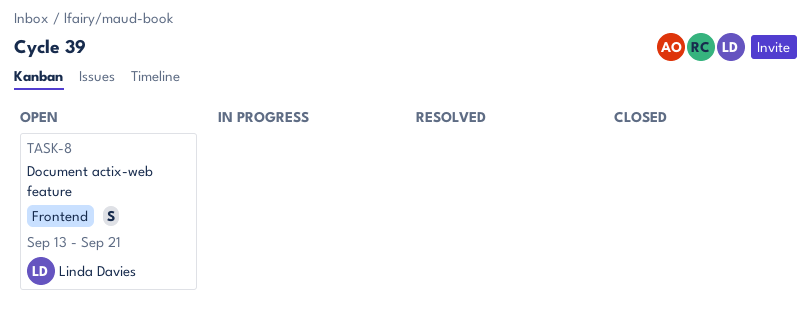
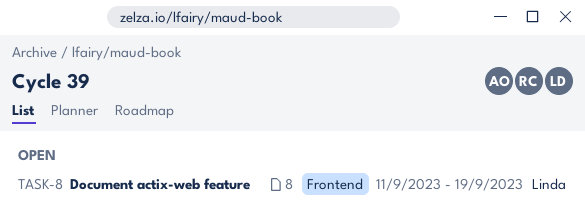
TASK-8, start: Sep 13 -> Sep 11
TASK-8, due: Sep 21 -> Sep 19

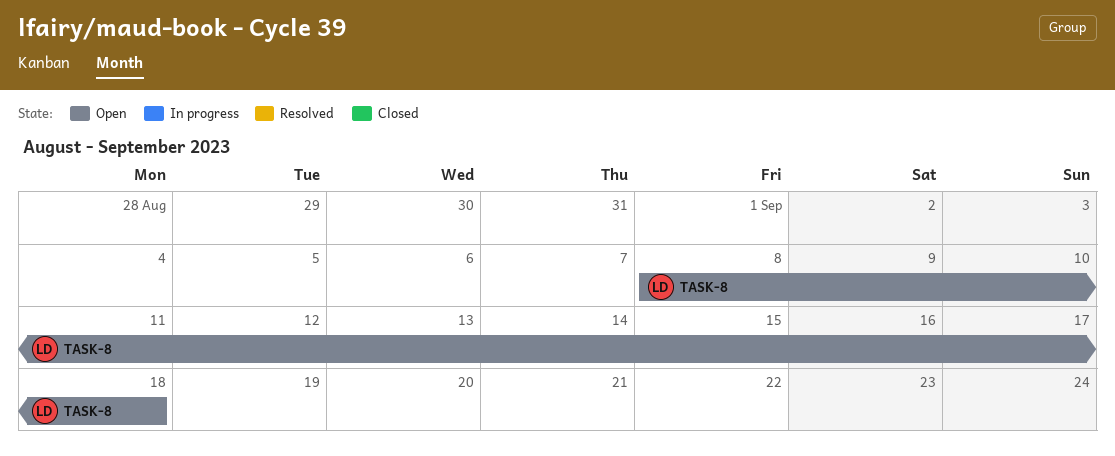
TASK-8, start: Sep 11 -> Sep 8
TASK-8, due: Sep 19 -> Sep 18

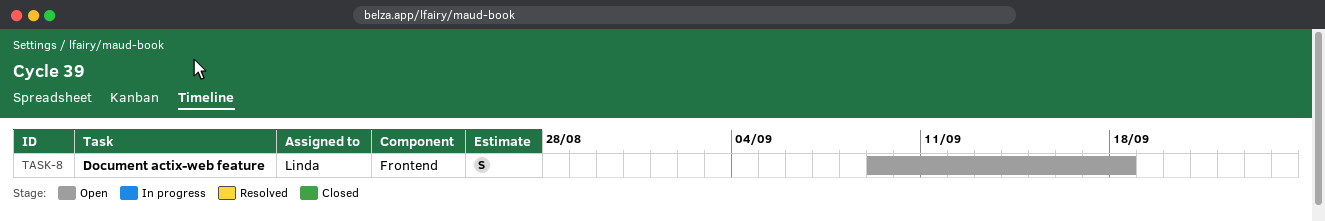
TASK-8, start: Sep 8 -> Sep 9

